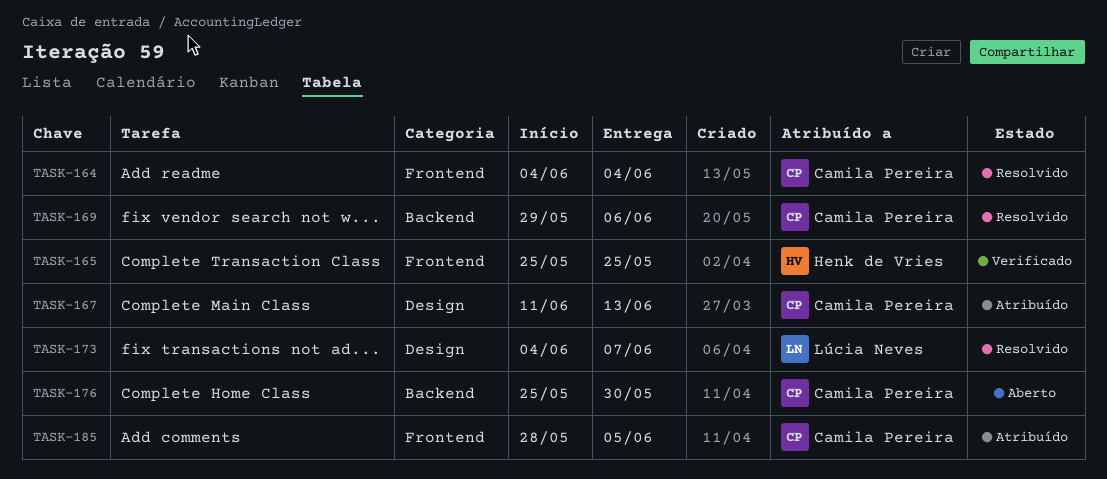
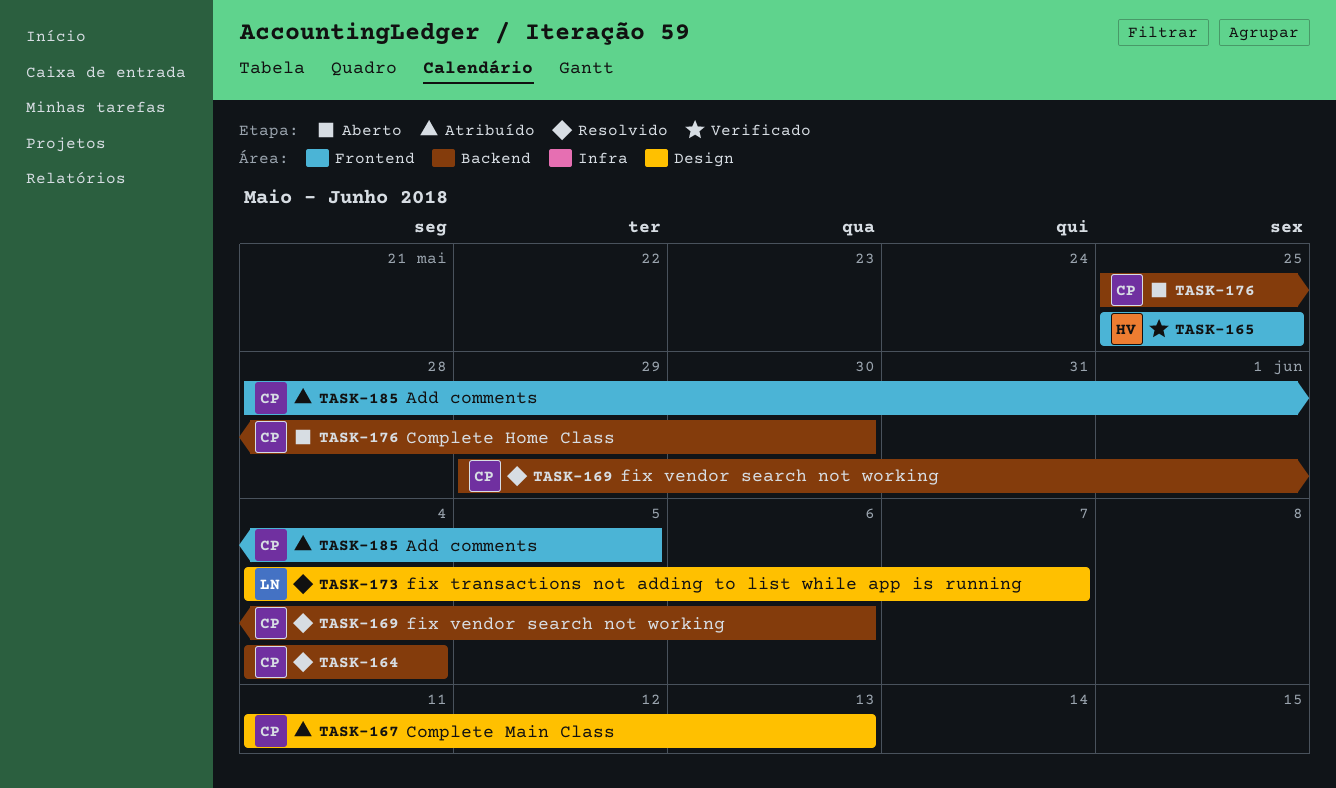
TASK-164, label: Frontend -> Backend

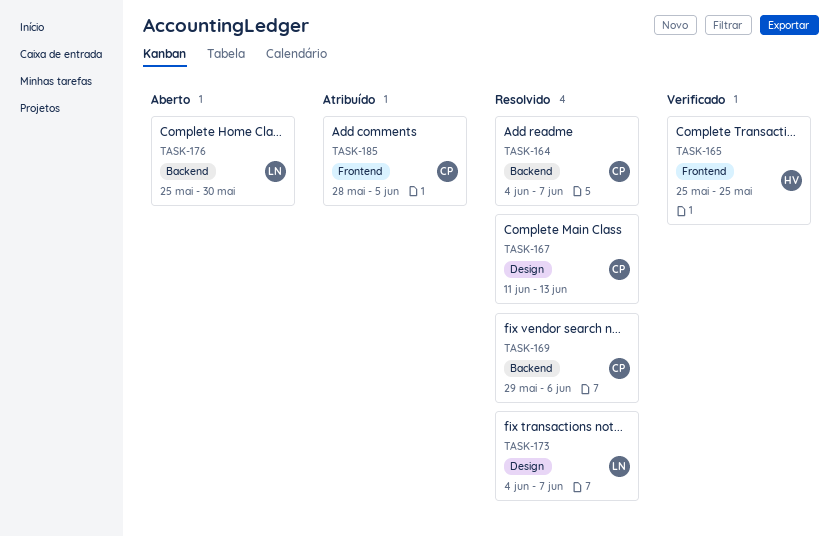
TASK-164, due: Jun 4 -> Jun 7
TASK-167, status: Atribuído -> Resolvido
TASK-176, owner: CP -> LN

